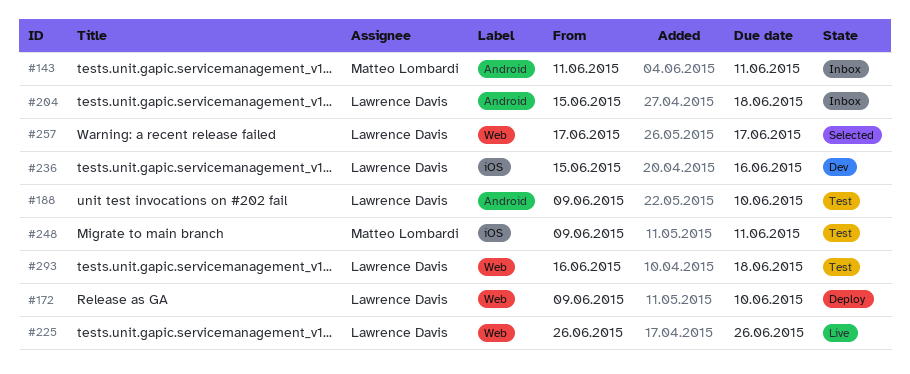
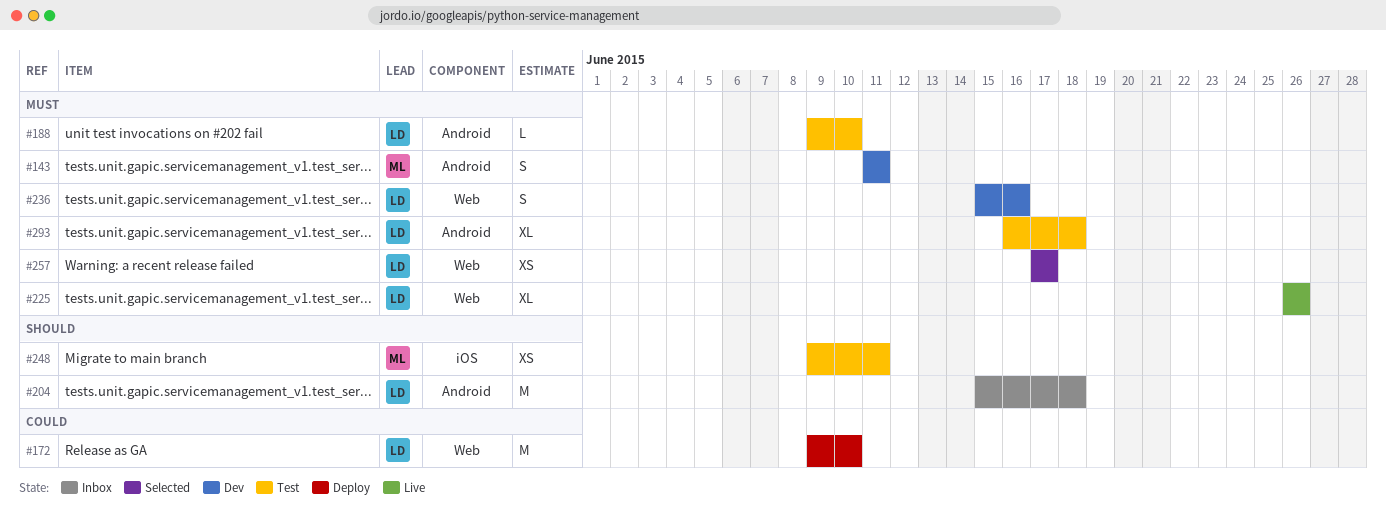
#143, status: Inbox -> Dev
#236, label: iOS -> Web
#293, label: Web -> Android

